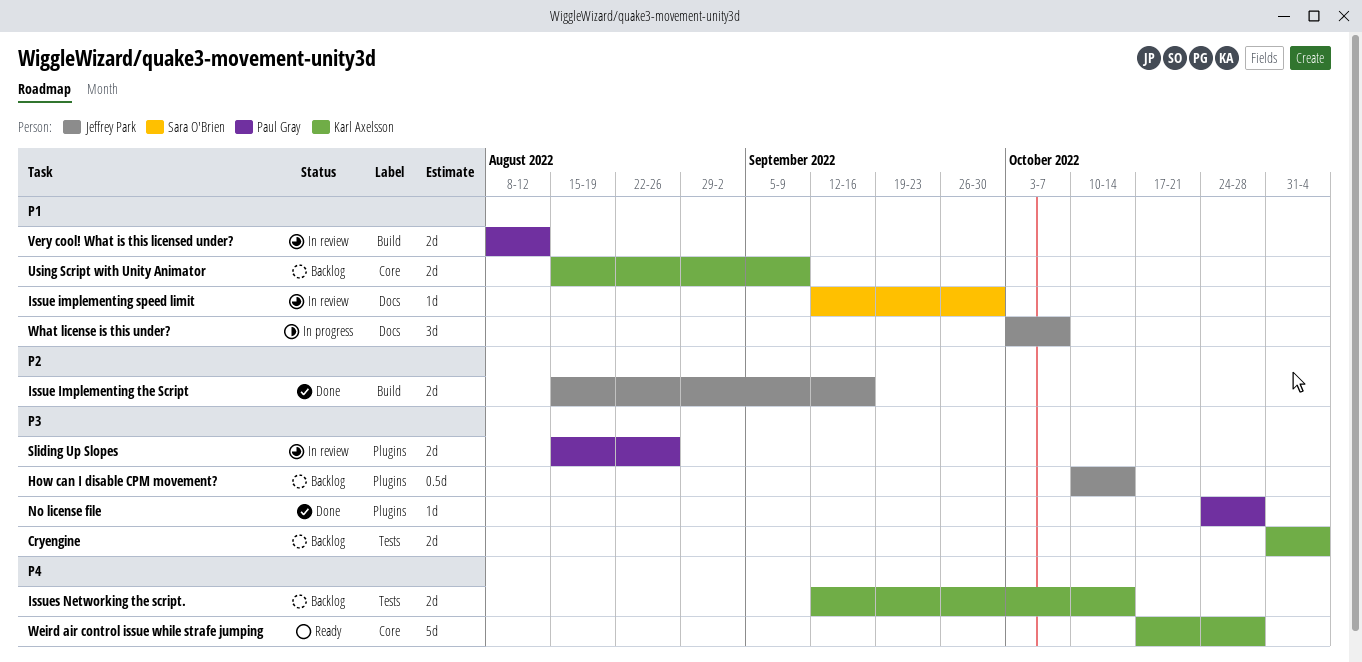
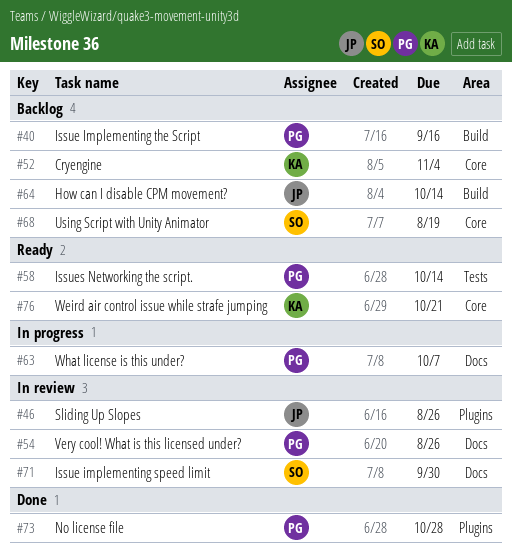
Cryengine, label: Tests -> Core
How can I disable CPM movement?, label: Plugins -> Build
Issue Implementing the Script, status: Done -> Backlog
Issue Implementing the Script, owner: Jeffrey Park -> Paul Gray
Issues Networking the script., status: Backlog -> Ready
Issues Networking the script., owner: Karl Axelsson -> Paul Gray
Sliding Up Slopes, owner: Paul Gray -> Jeffrey Park
Using Script with Unity Animator, owner: Karl Axelsson -> Sara O'Brien
Using Script with Unity Animator, due: Sep 9 -> Aug 19
Very cool! What is this licensed under?, label: Build -> Docs
Very cool! What is this licensed under?, due: Aug 12 -> Aug 26
Weird air control issue while strafe jumping, due: Oct 28 -> Oct 21
What license is this under?, owner: Jeffrey Park -> Paul Gray

